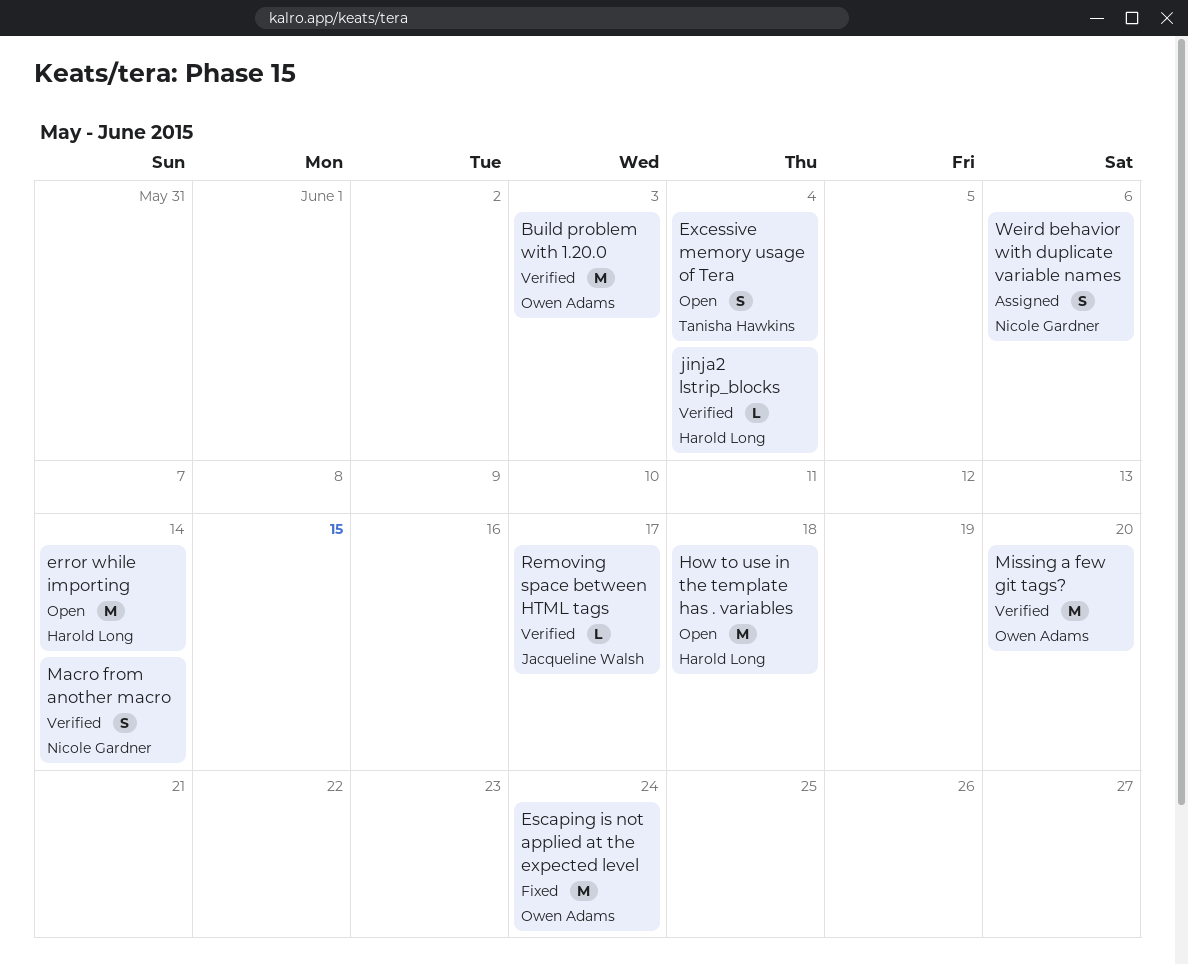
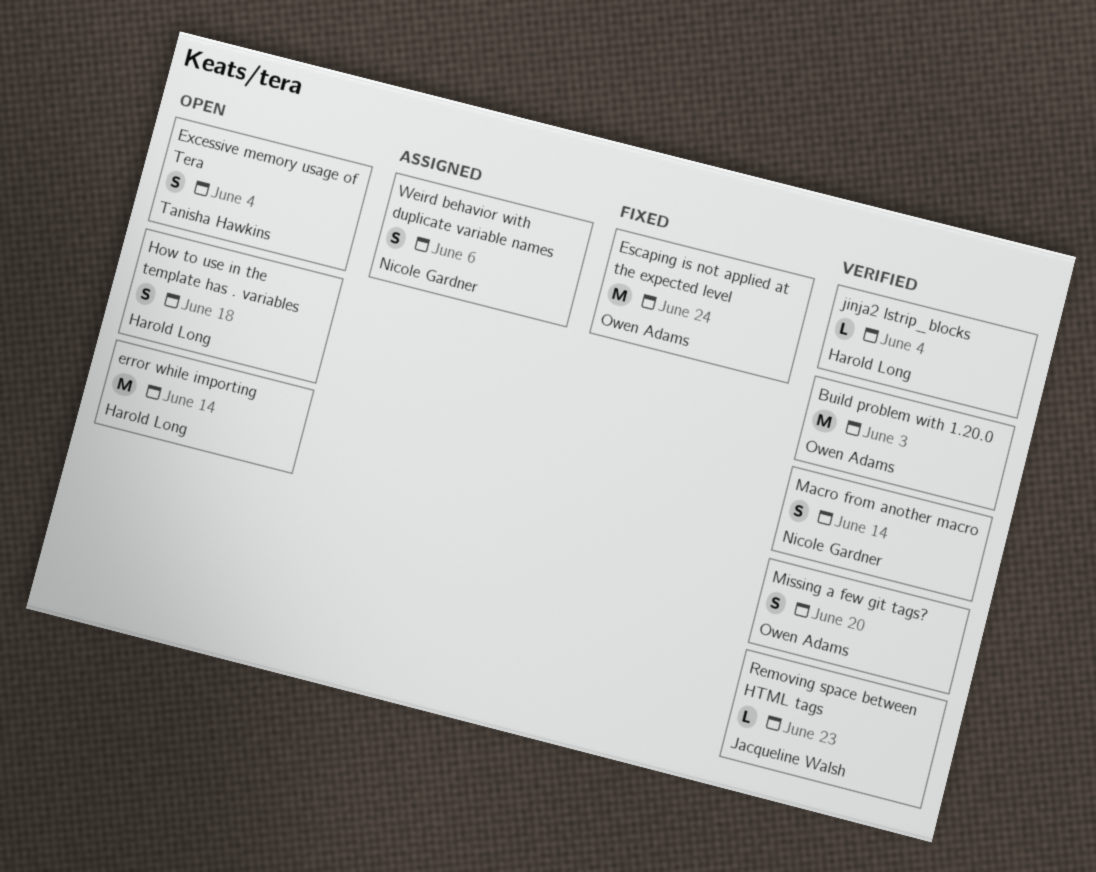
How to use in the template has . variables, estimate: M -> S
Missing a few git tags?, estimate: M -> S
Removing space between HTML tags, due: Jun 17 -> Jun 23

